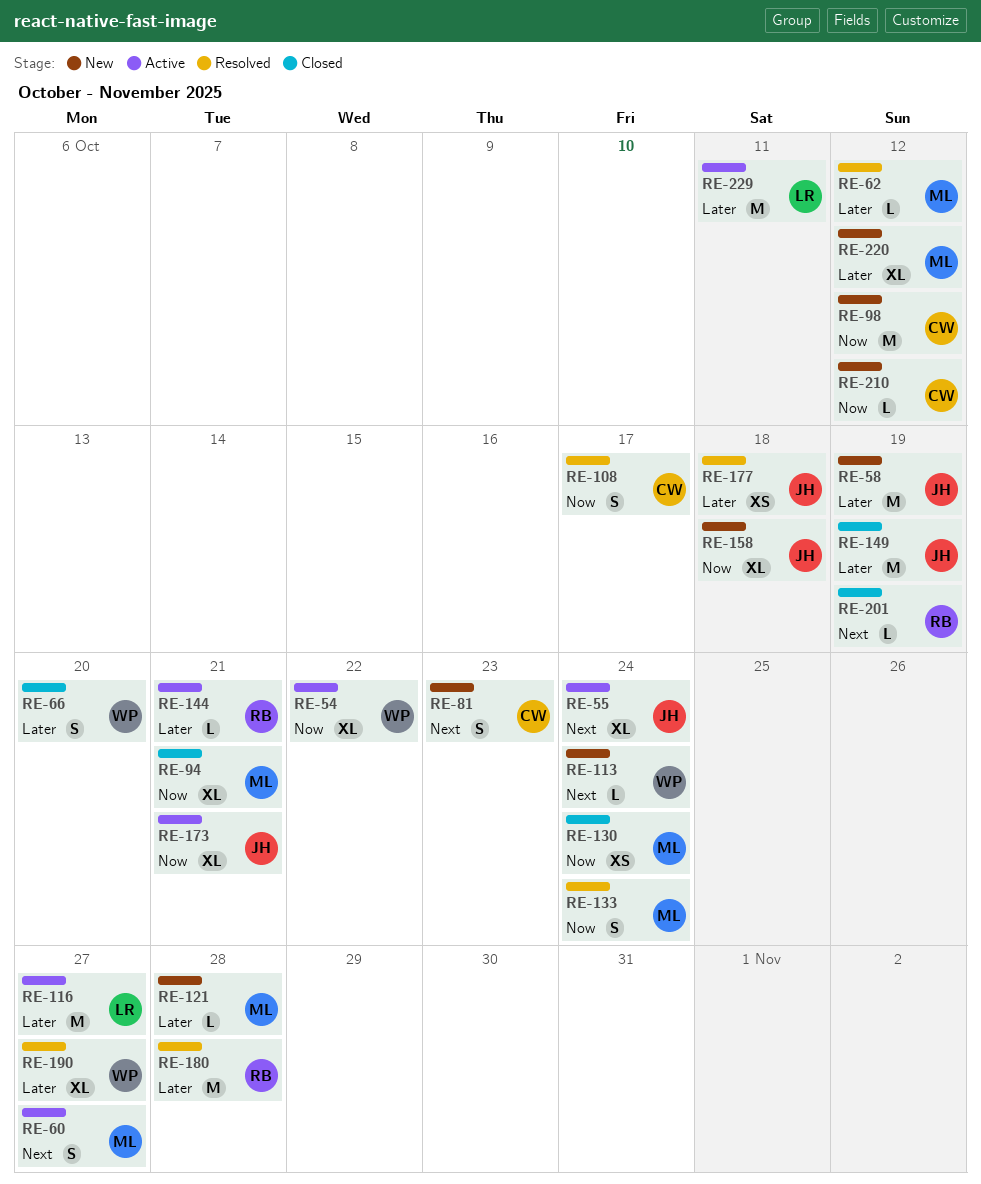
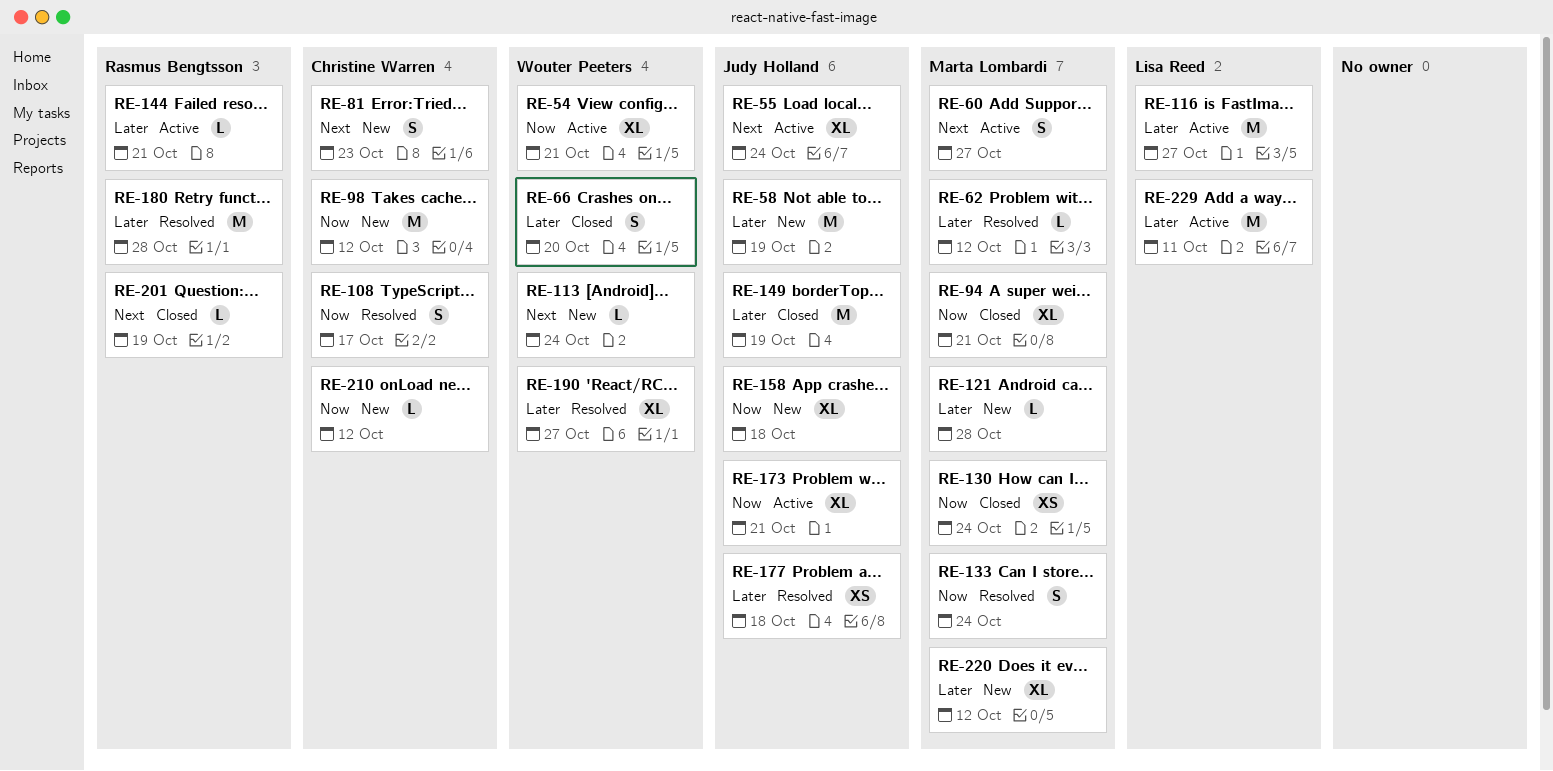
RE-54, due: Oct 22 -> Oct 21

